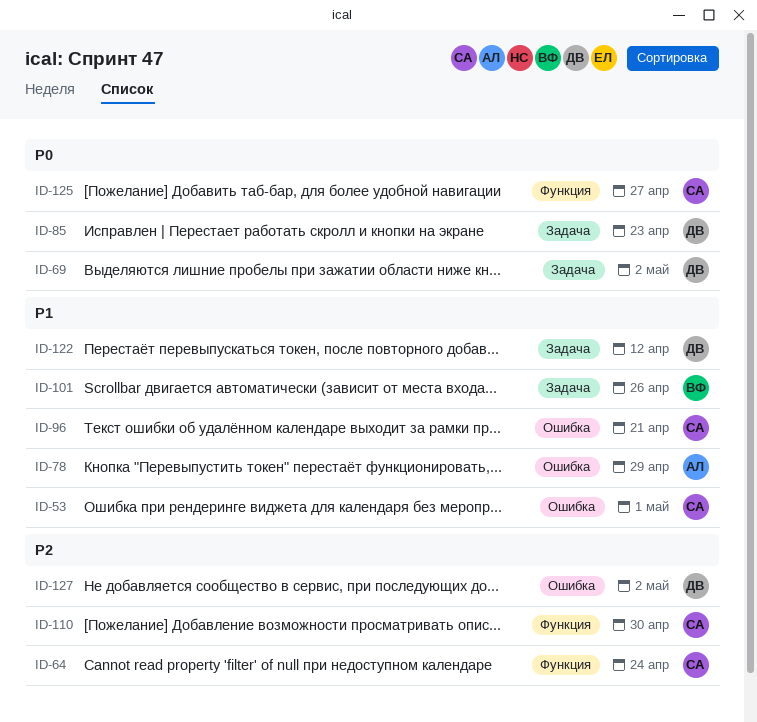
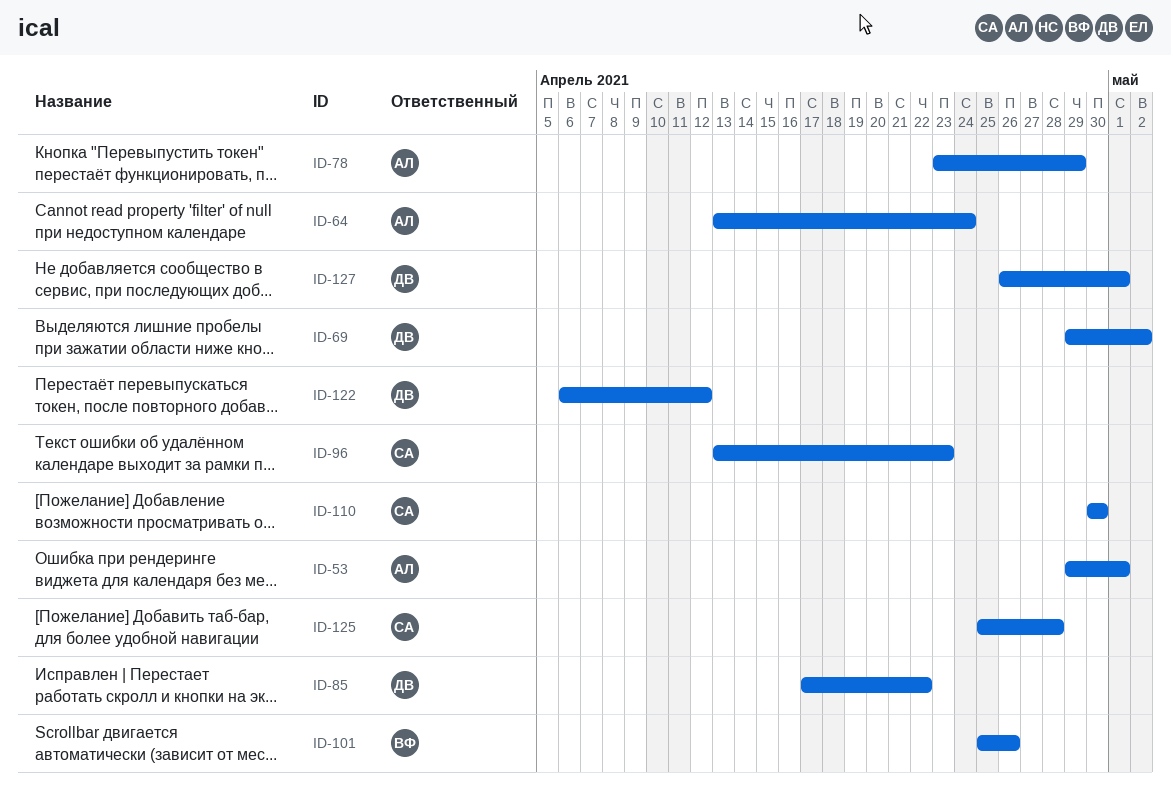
ID-53, owner: СА -> АЛ
ID-64, owner: СА -> АЛ
ID-85, due: Apr 23 -> Apr 22
ID-96, due: Apr 21 -> Apr 23
ID-125, due: Apr 27 -> Apr 28
ID-127, due: May 2 -> May 1

